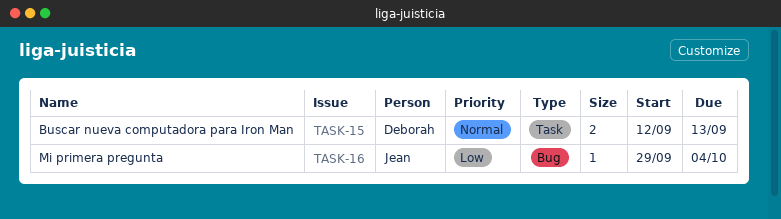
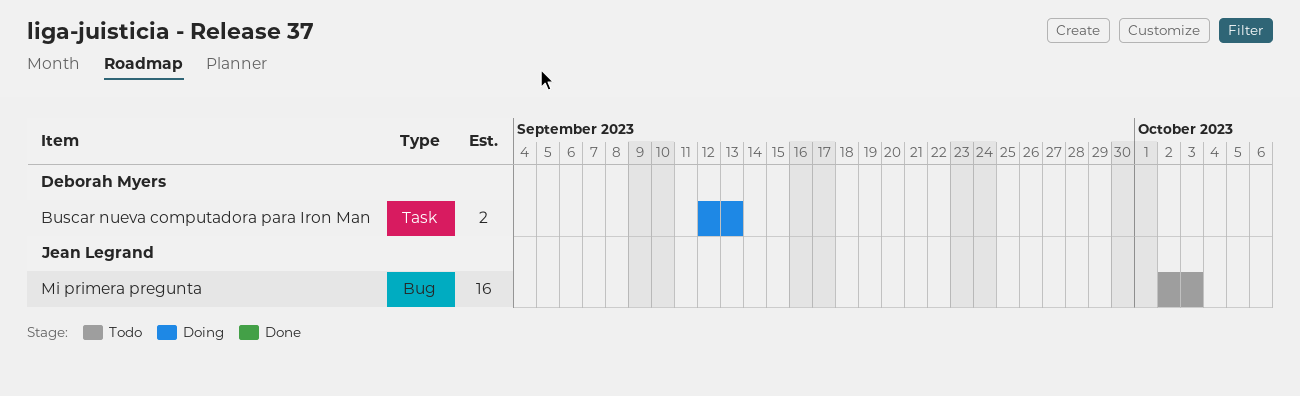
Mi primera pregunta, estimate: 1 -> 16
Mi primera pregunta, start: Sep 29 -> Oct 2
Mi primera pregunta, due: Oct 4 -> Oct 3

